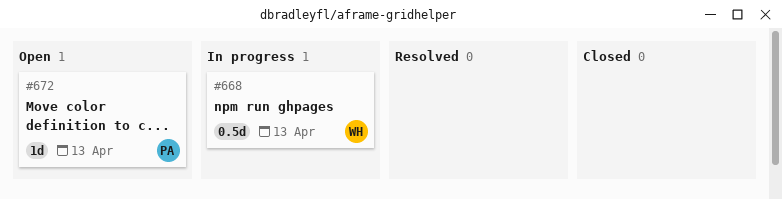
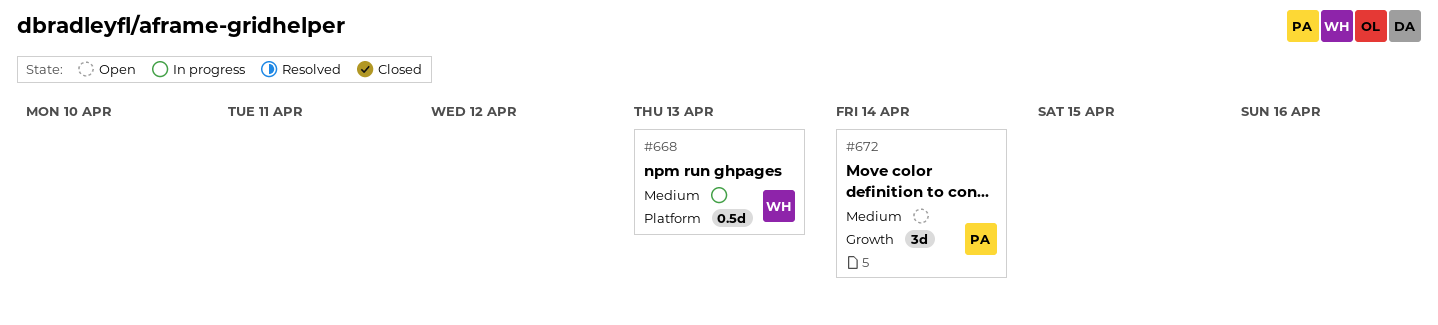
#672, estimate: 1d -> 3d
#672, due: Apr 13 -> Apr 14

